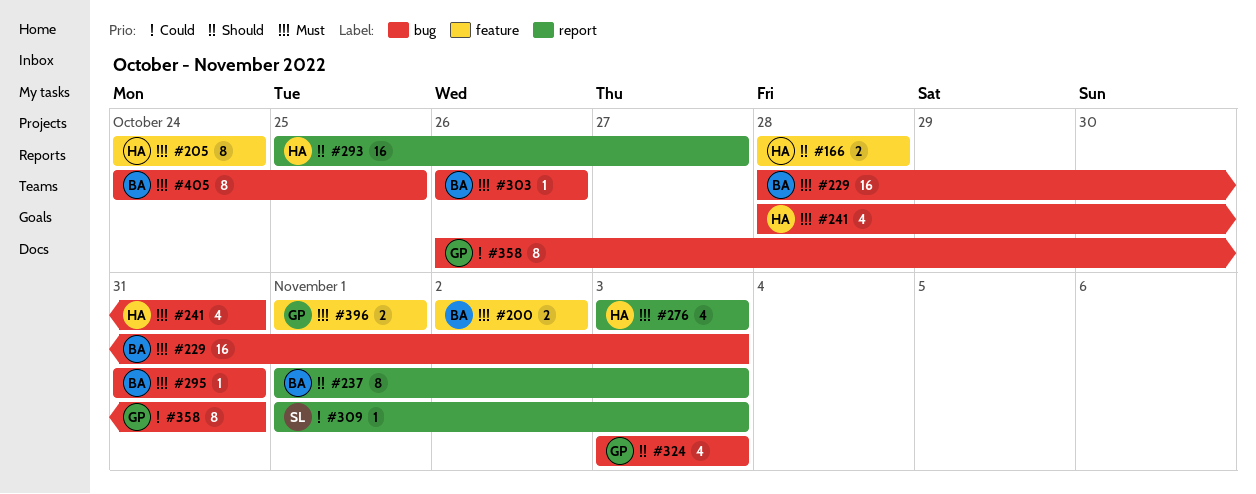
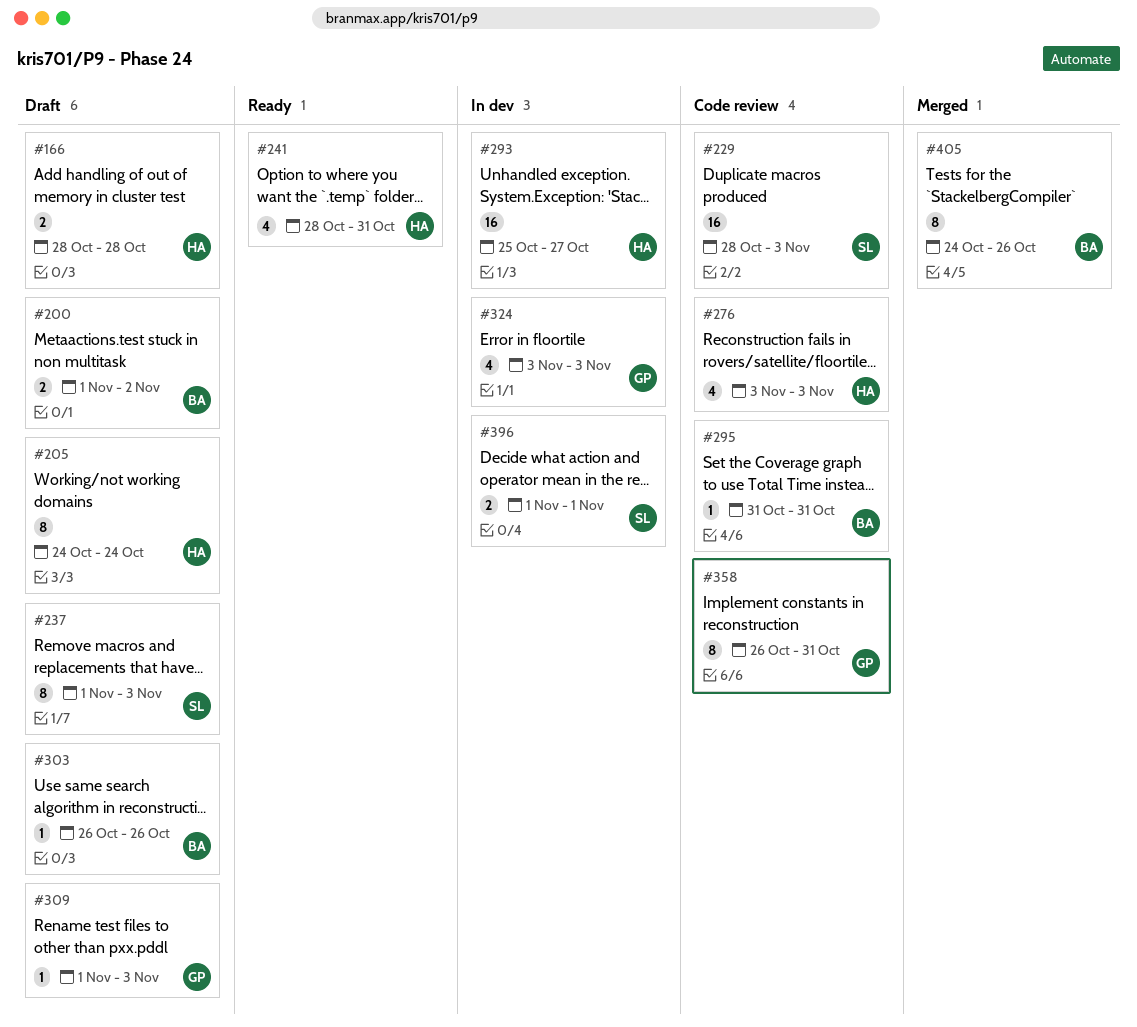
#200, start: Nov 2 -> Nov 1
#229, owner: BA -> SL
#237, owner: BA -> SL
#309, owner: SL -> GP
#396, owner: GP -> SL
#405, due: Oct 25 -> Oct 26

